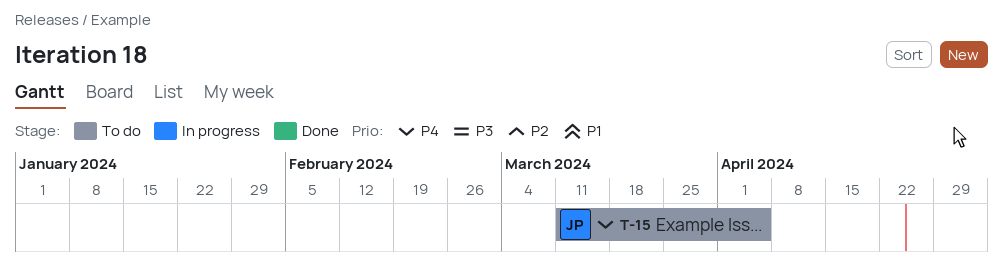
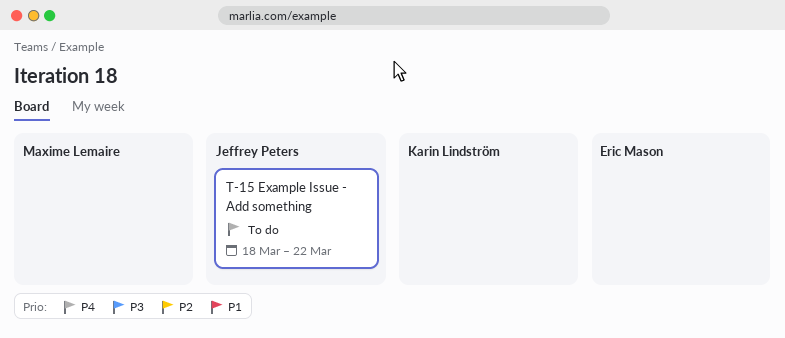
T-15, start: Mar 11 -> Mar 18
T-15, due: Apr 5 -> Mar 22

